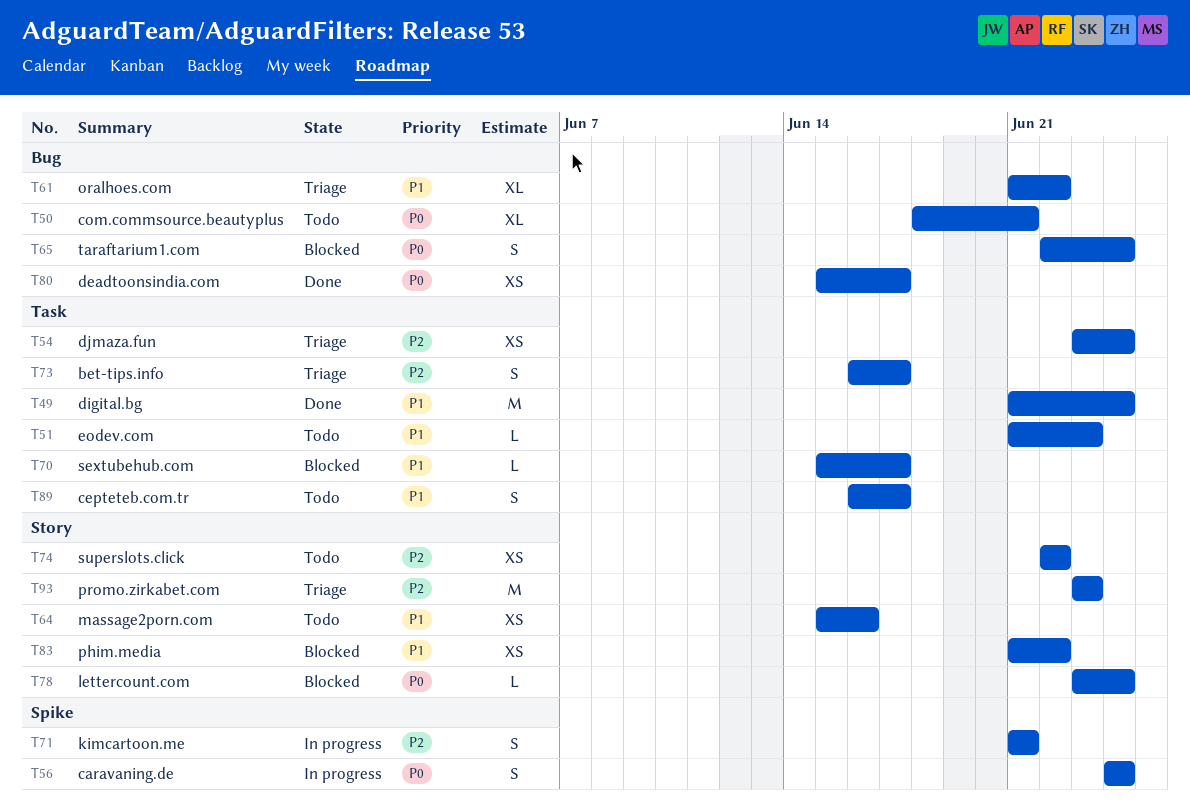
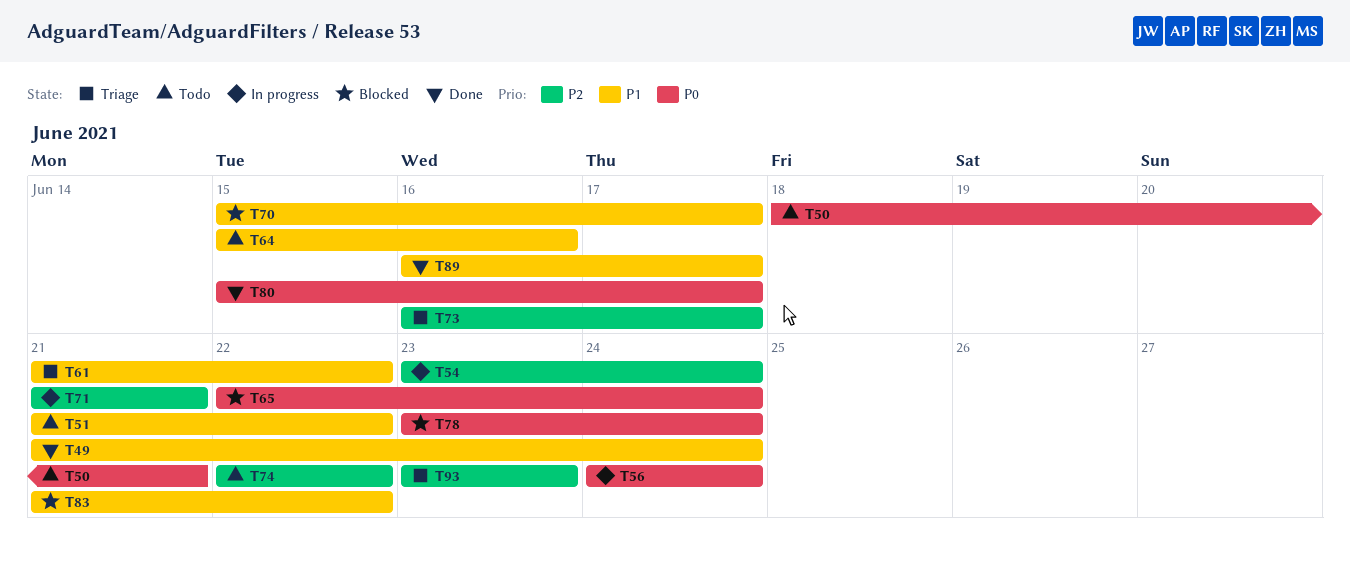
T51, due: Jun 23 -> Jun 22
T54, status: Triage -> In progress
T89, status: Todo -> Done

